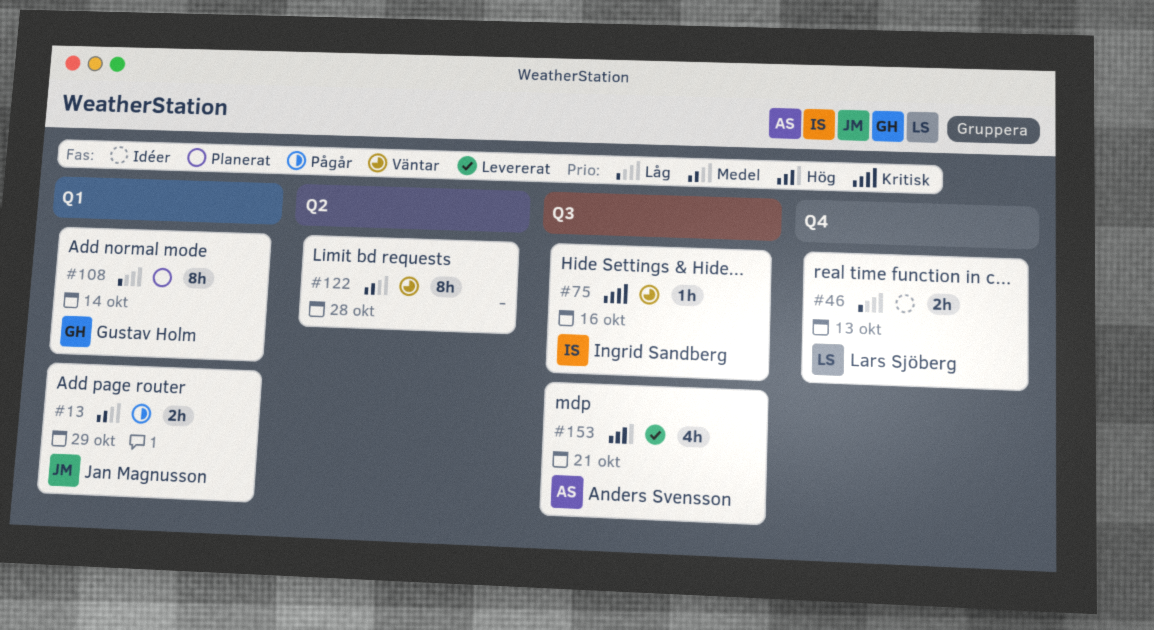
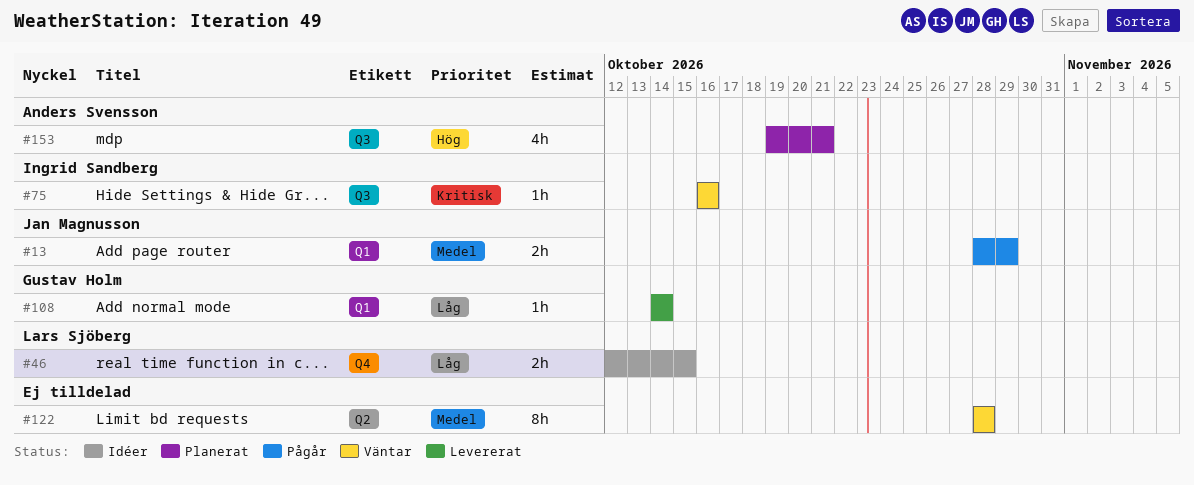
#46, due: Oct 13 -> Oct 15
#108, status: Planerat -> Levererat
#108, estimate: 8h -> 1h
#153, status: Levererat -> Planerat

